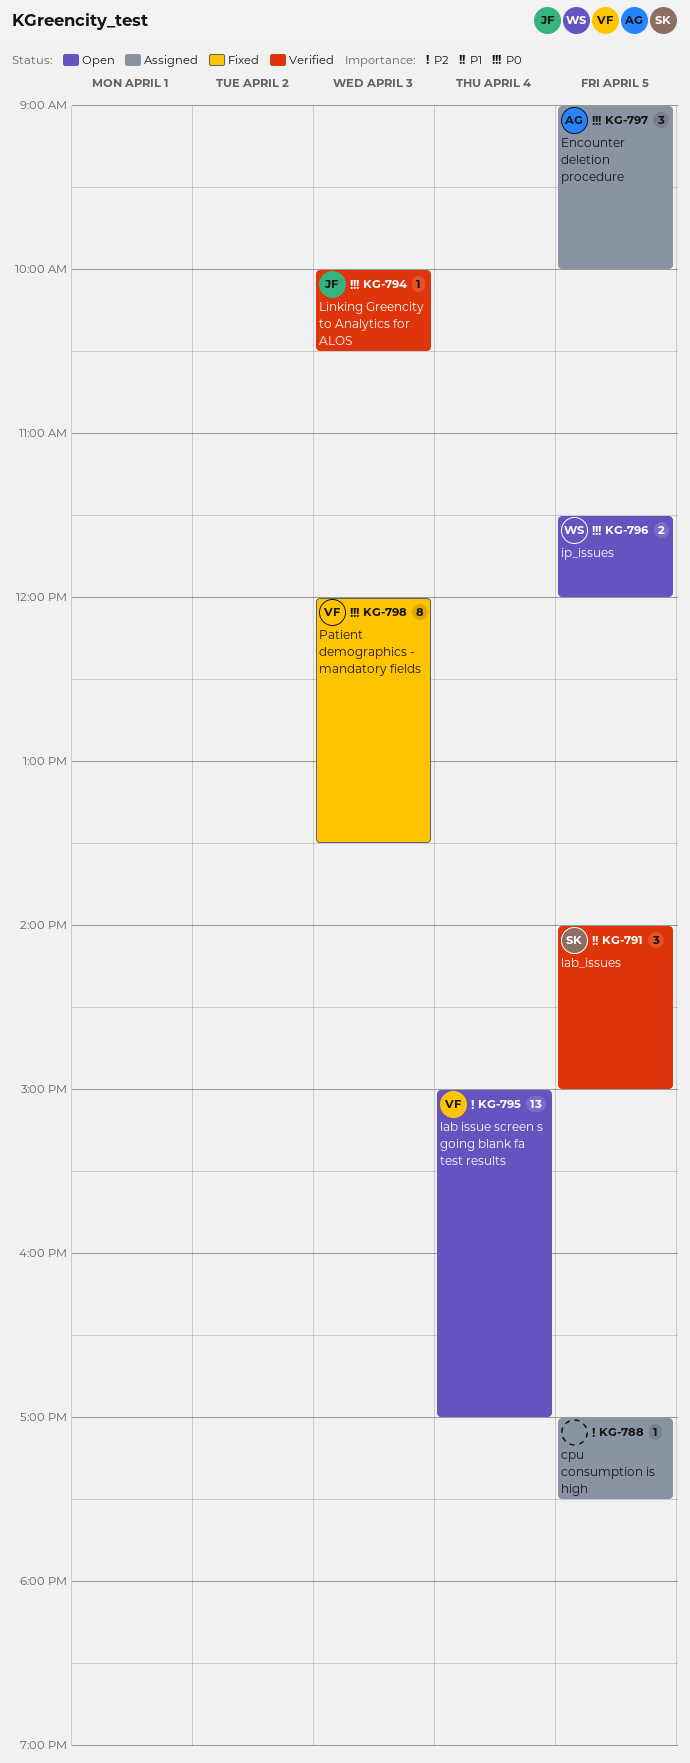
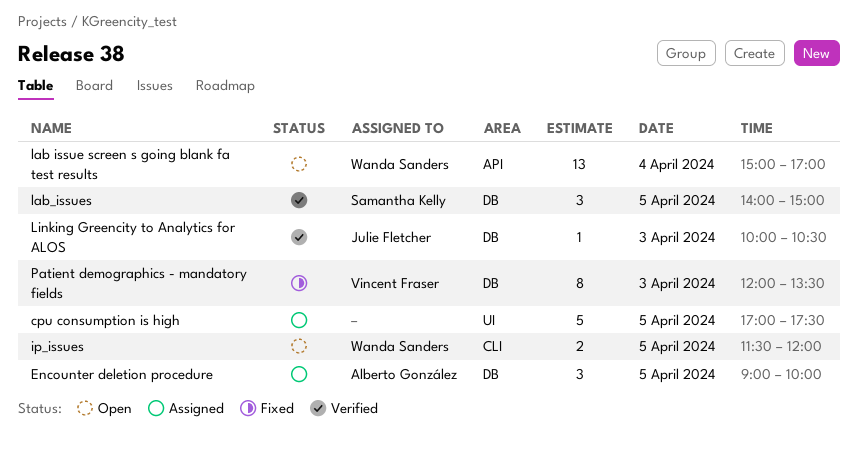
cpu consumption is high, estimate: 1 -> 5
lab issue screen s going blank fa test results, owner: Vincent Fraser -> Wanda Sanders

